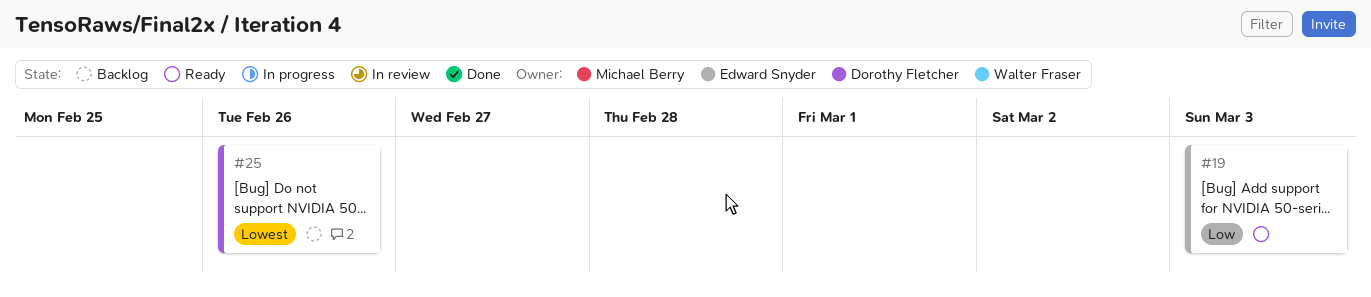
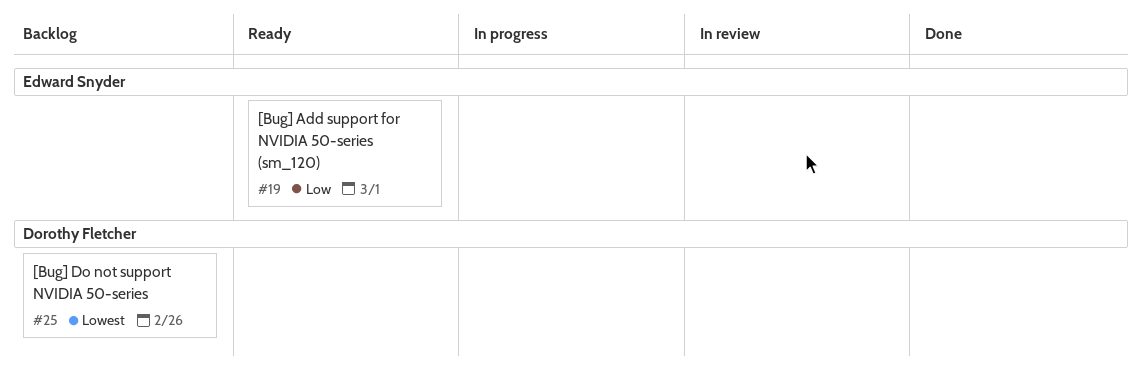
#19, due: Mar 3 -> Mar 1

